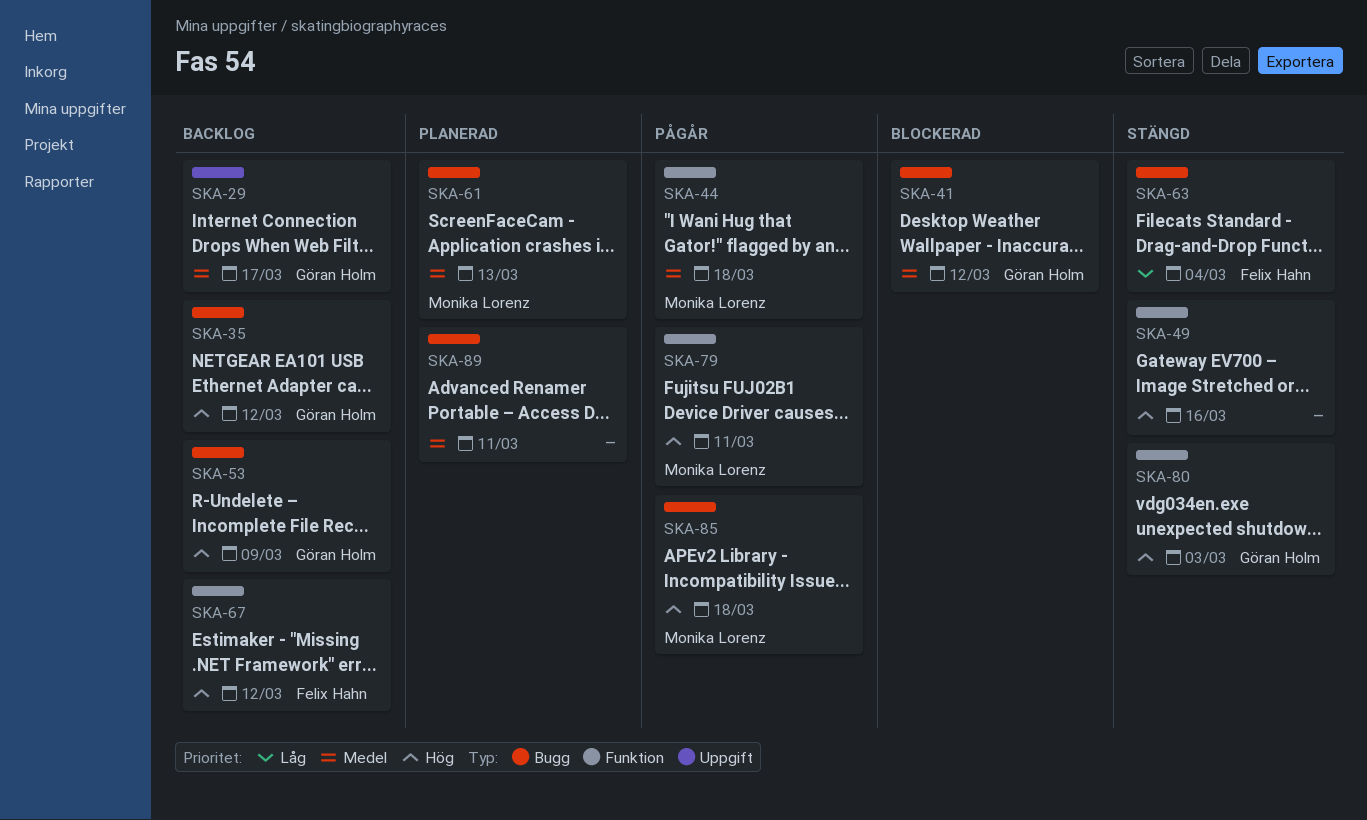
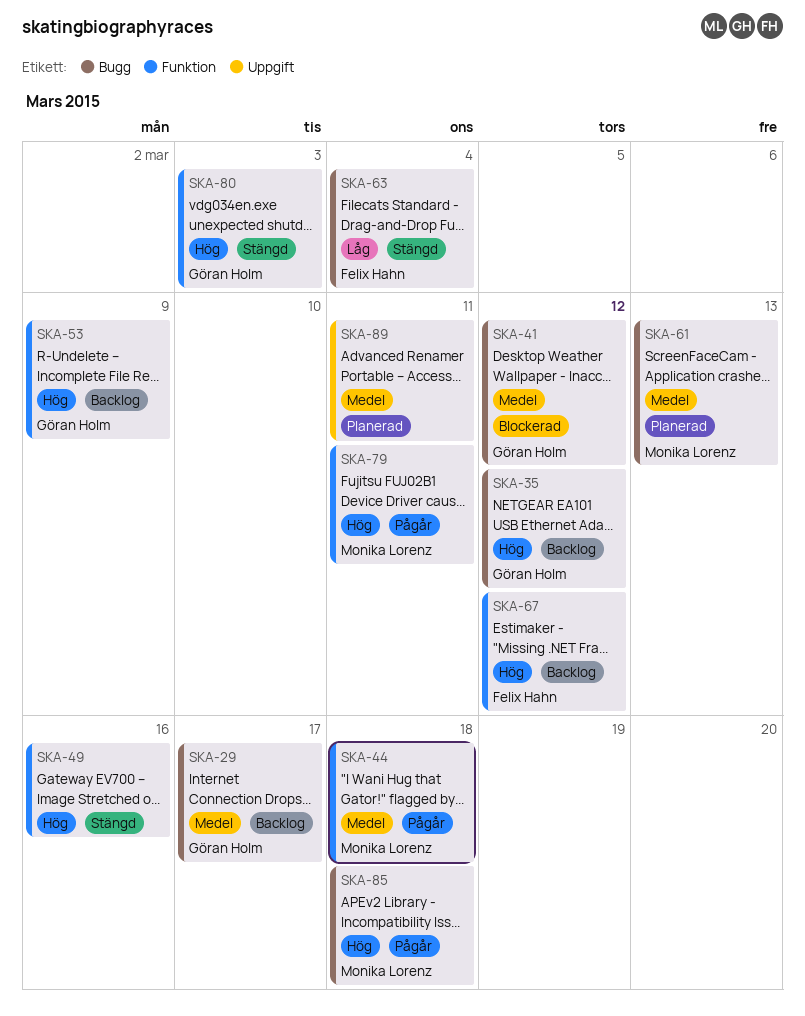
SKA-29, label: Uppgift -> Bugg
SKA-53, label: Bugg -> Funktion
SKA-89, label: Bugg -> Uppgift

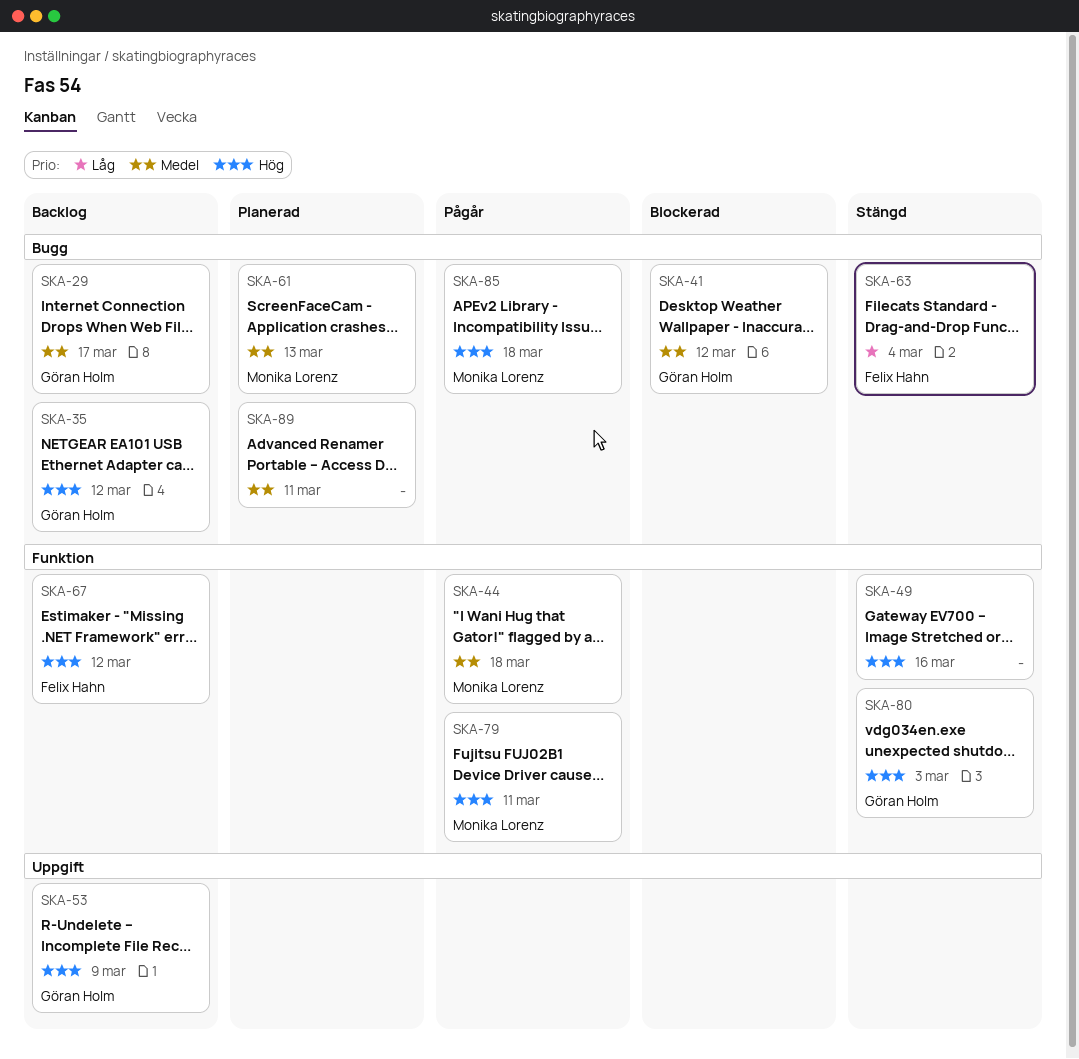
SKA-53, label: Funktion -> Uppgift
SKA-89, label: Uppgift -> Bugg

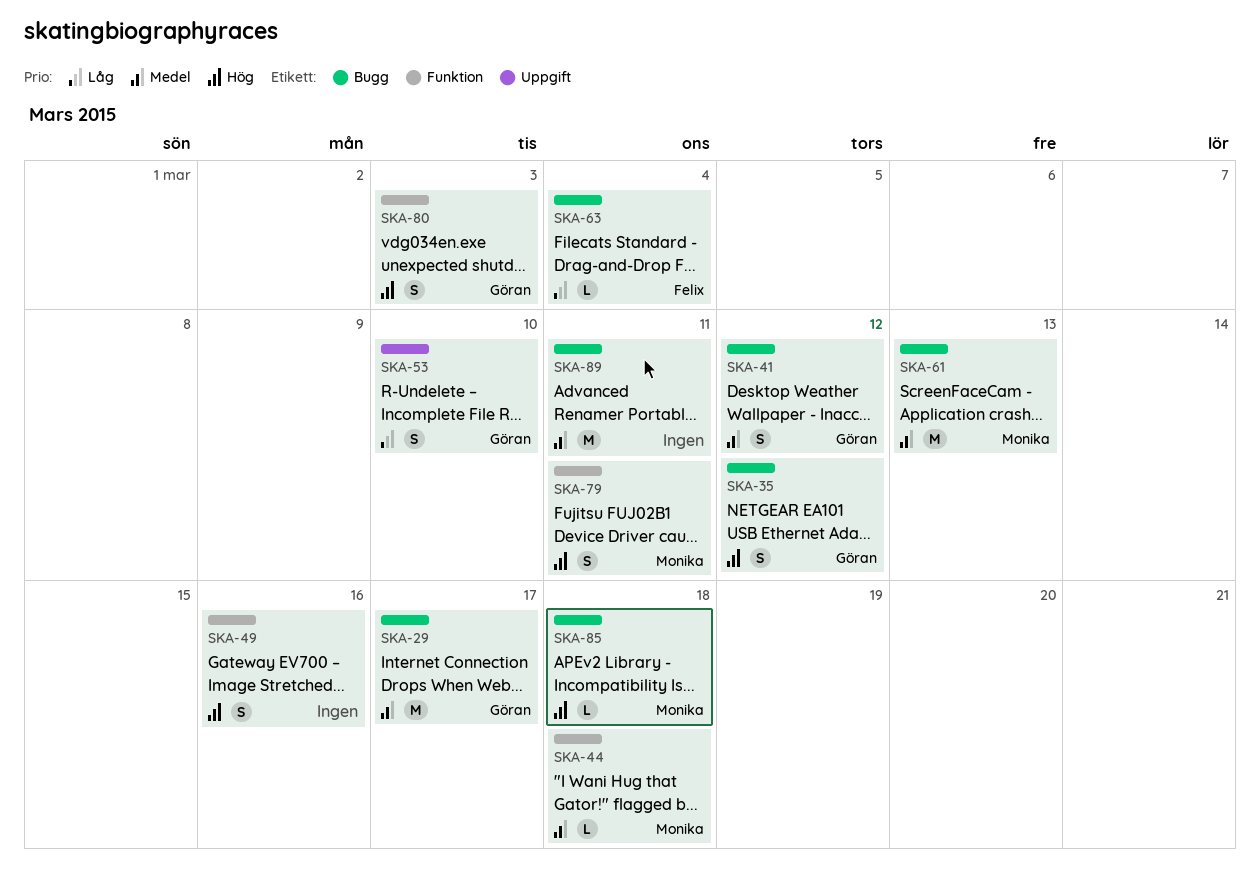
SKA-53, priority: Hög -> Låg
SKA-53, due: Mar 9 -> Mar 10
SKA-67: present -> none

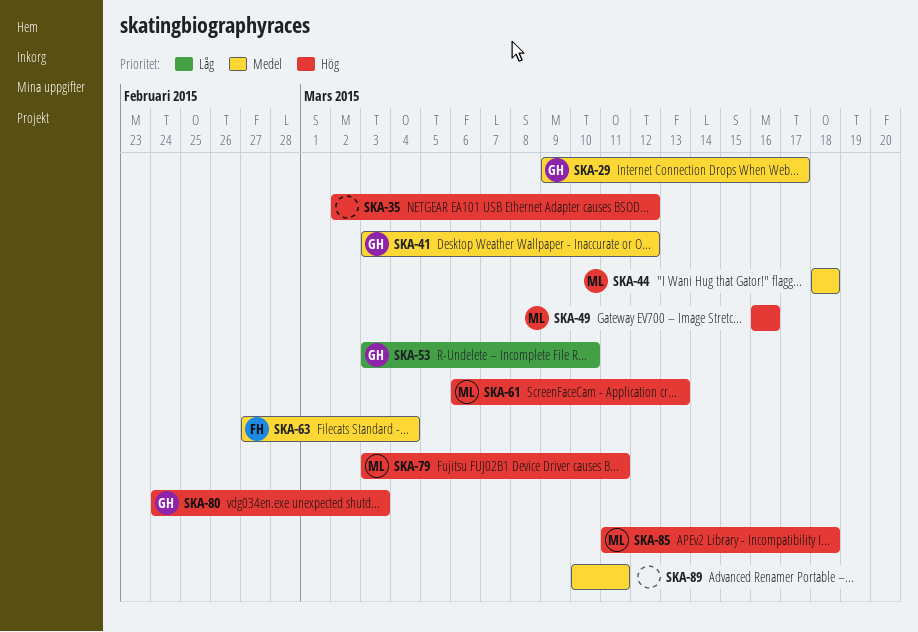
SKA-35, owner: Göran -> none
SKA-49, owner: none -> Monika
SKA-61, priority: Medel -> Hög
SKA-63, priority: Låg -> Medel

